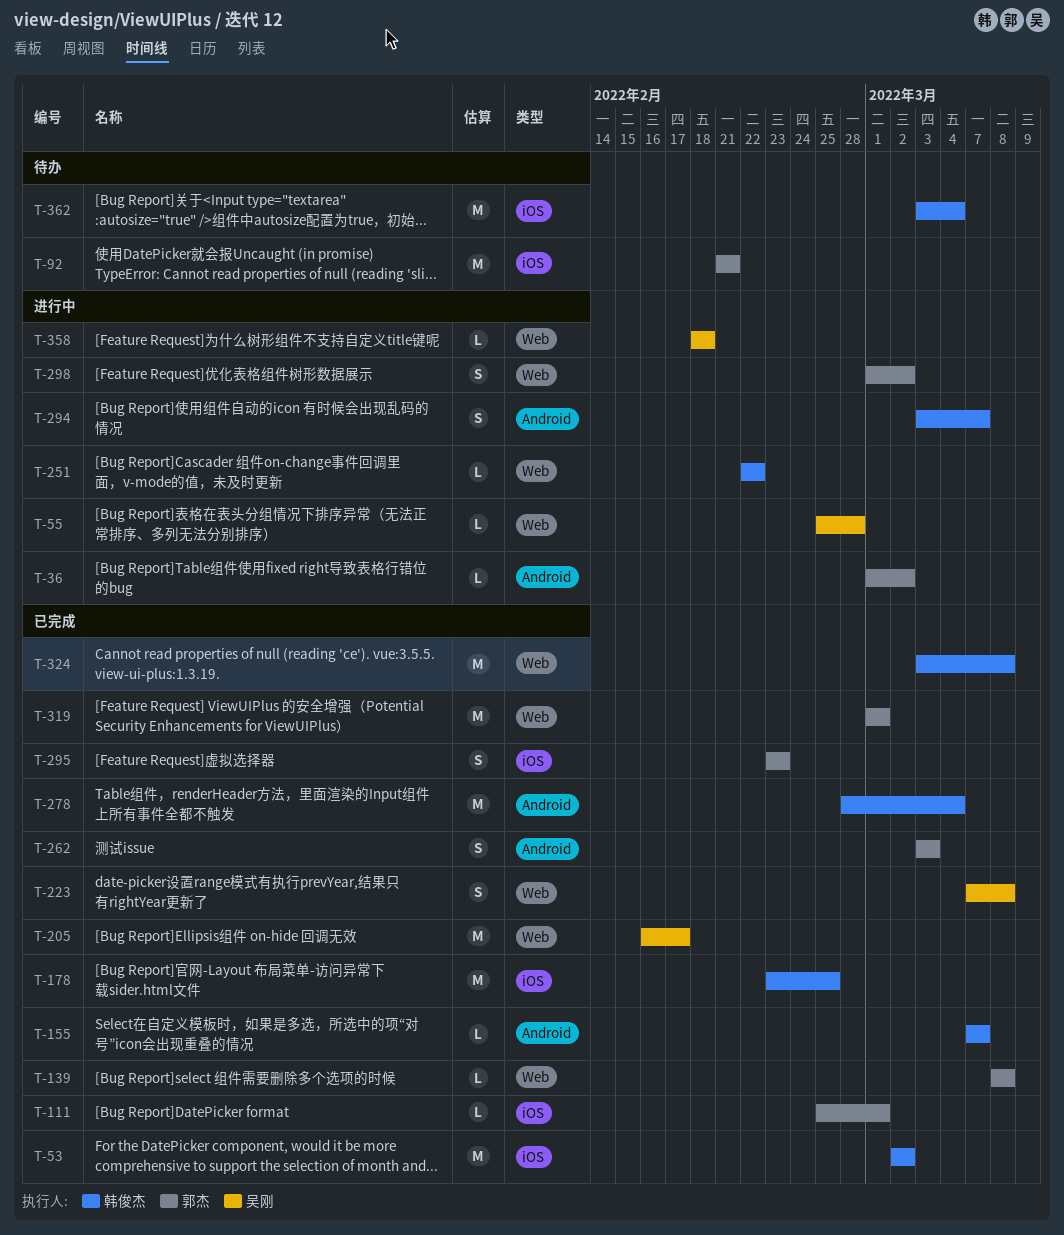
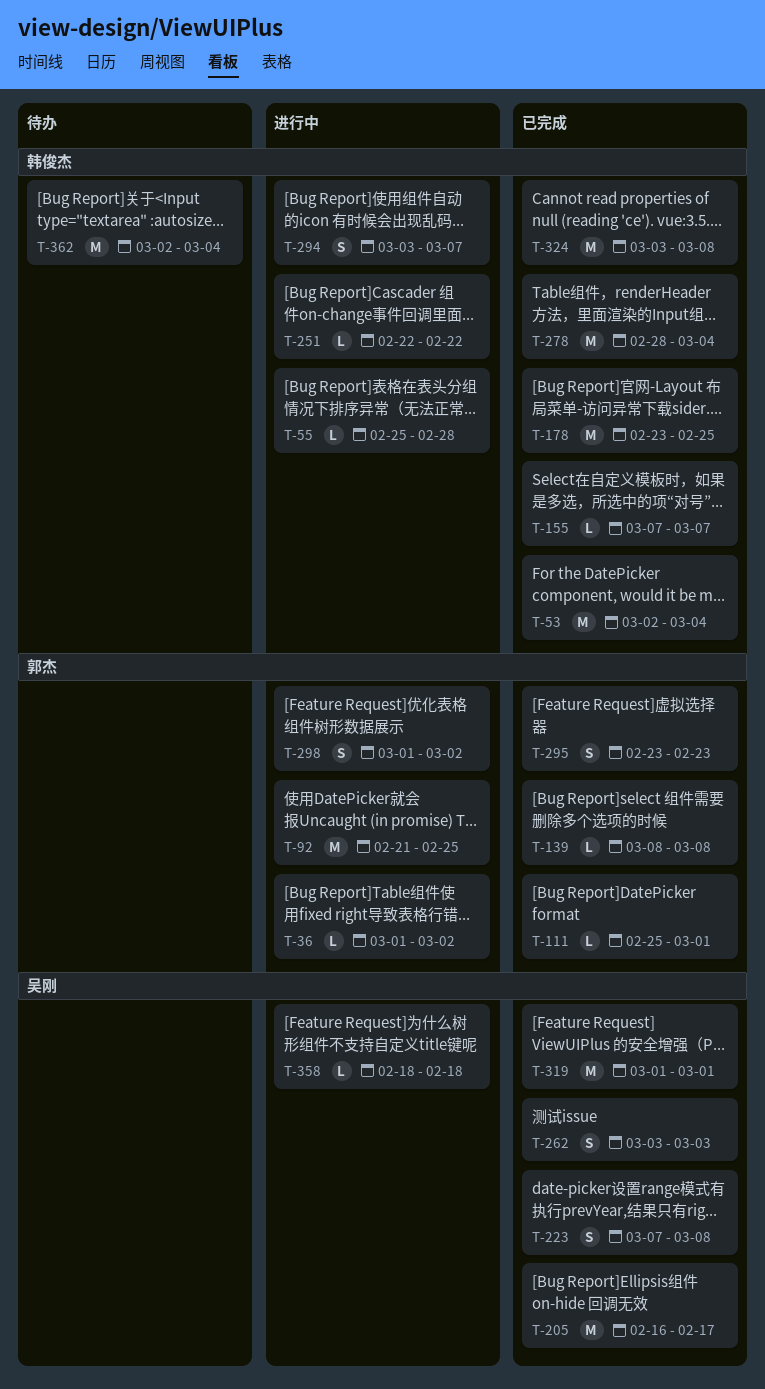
T-53, due: Mar 2 -> Mar 4
T-55, owner: 吴刚 -> 韩俊杰
T-92, status: 待办 -> 进行中
T-92, due: Feb 21 -> Feb 25
T-262, owner: 郭杰 -> 吴刚
T-319, owner: 郭杰 -> 吴刚
T-362, start: Mar 3 -> Mar 2

